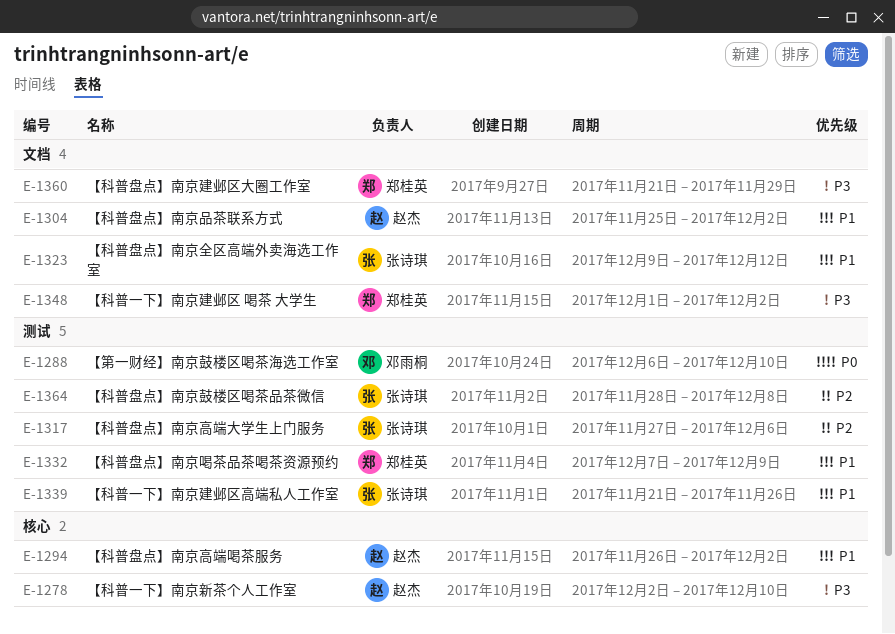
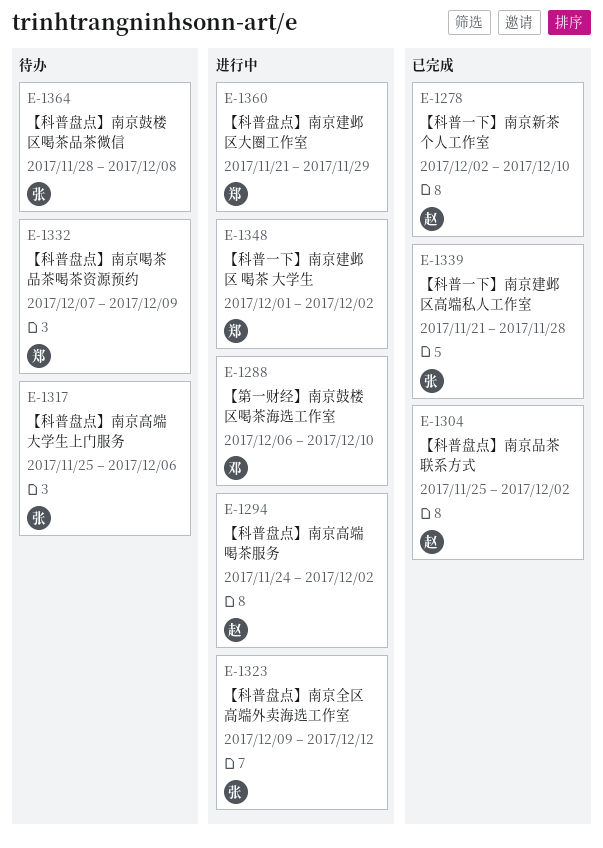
E-1294, start: Nov 26 -> Nov 24
E-1317, start: Nov 27 -> Nov 25
E-1339, due: Nov 26 -> Nov 28

